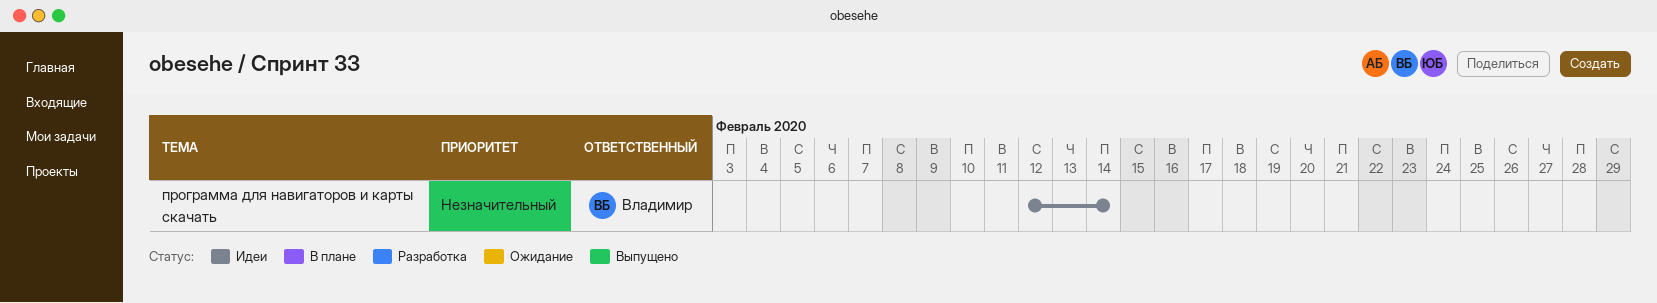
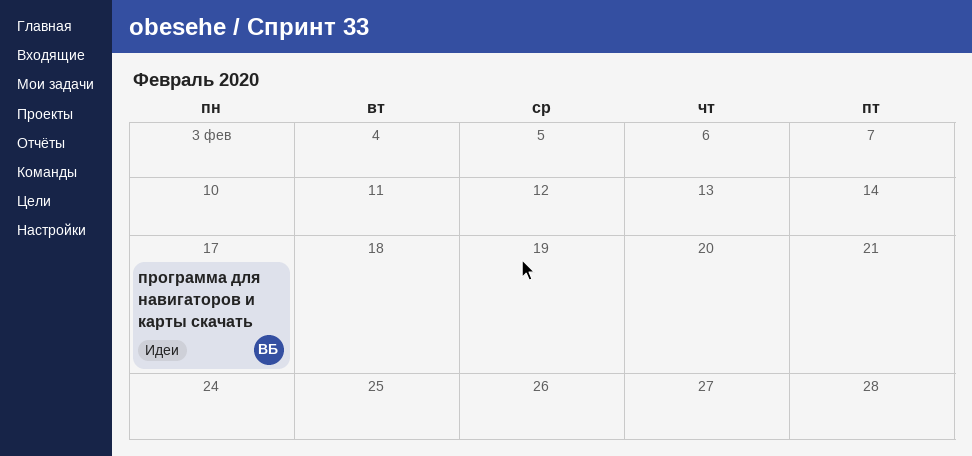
программа для навигаторов и карты скачать, due: Feb 14 -> Feb 17

